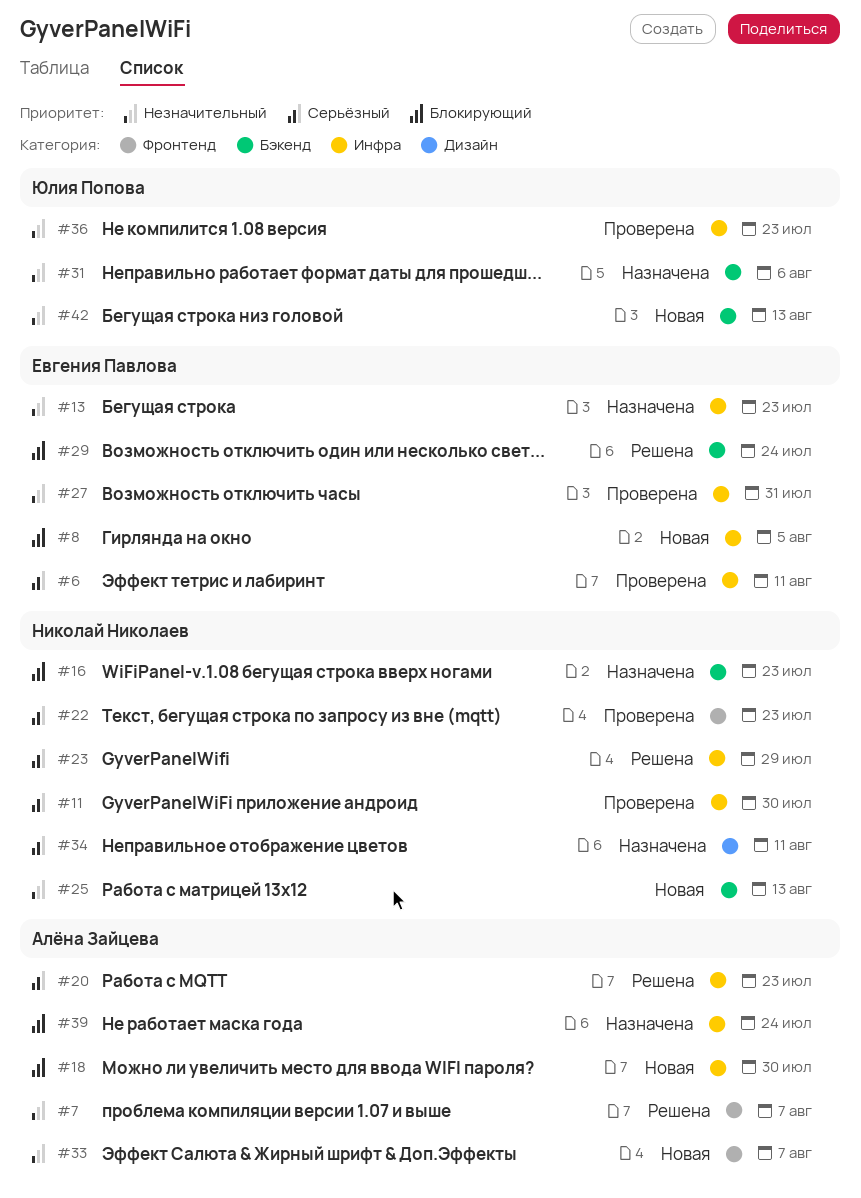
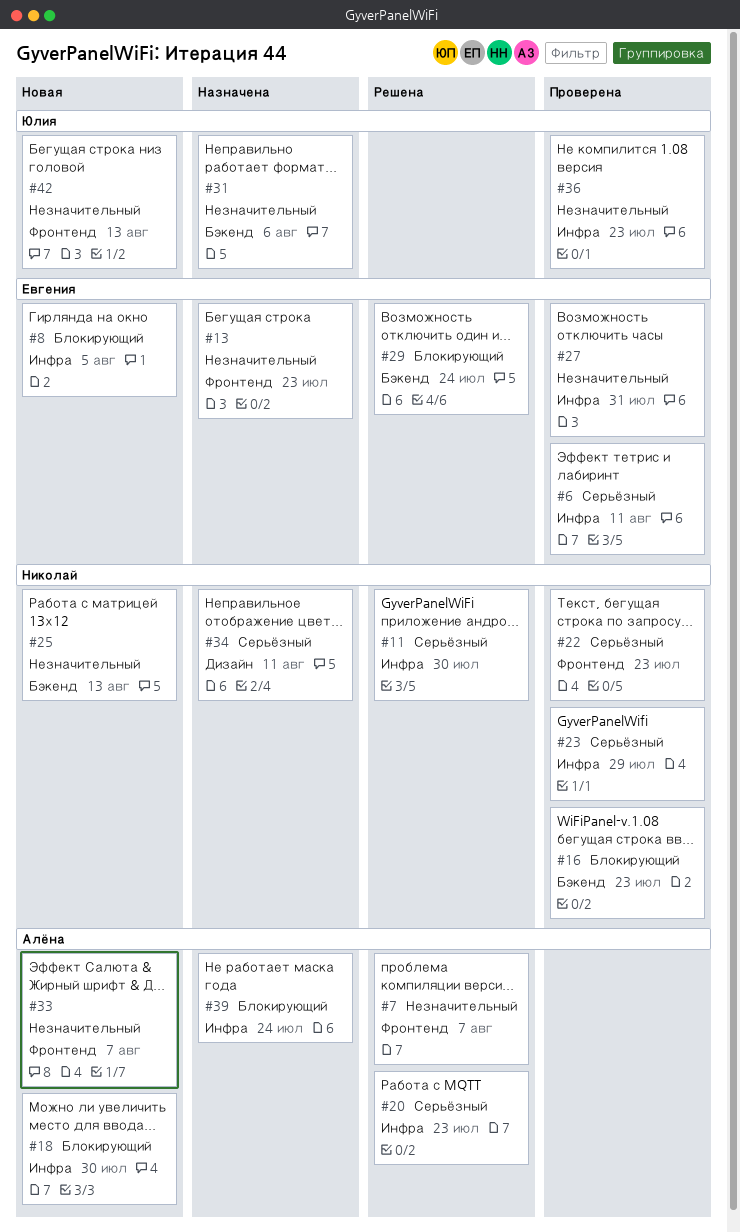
#11, status: Проверена -> Решена
#13, label: Инфра -> Фронтенд
#16, status: Назначена -> Проверена
#23, status: Решена -> Проверена
#42, label: Бэкенд -> Фронтенд

